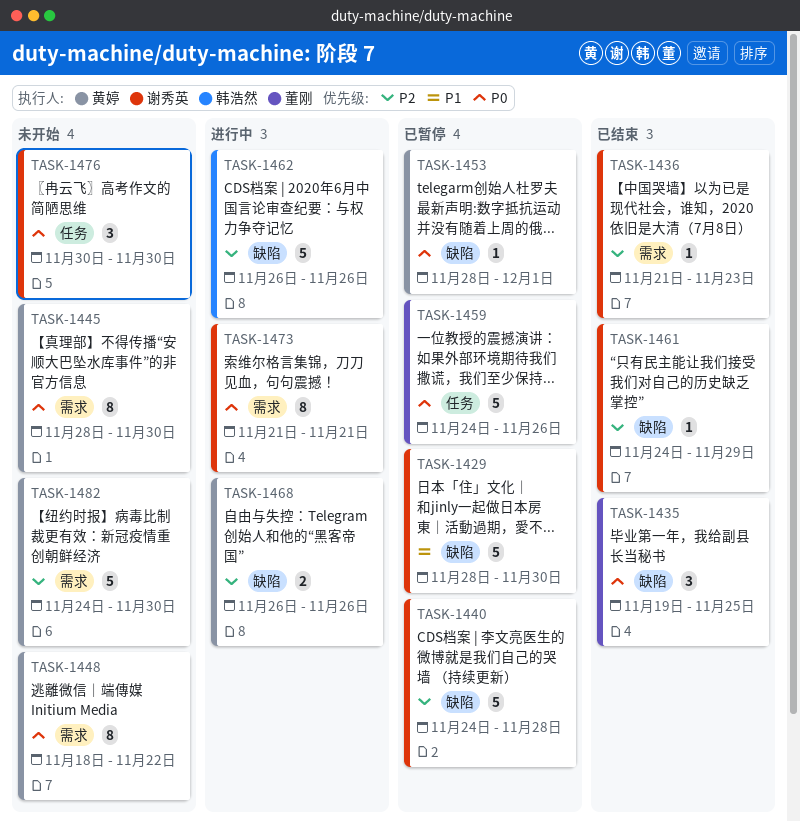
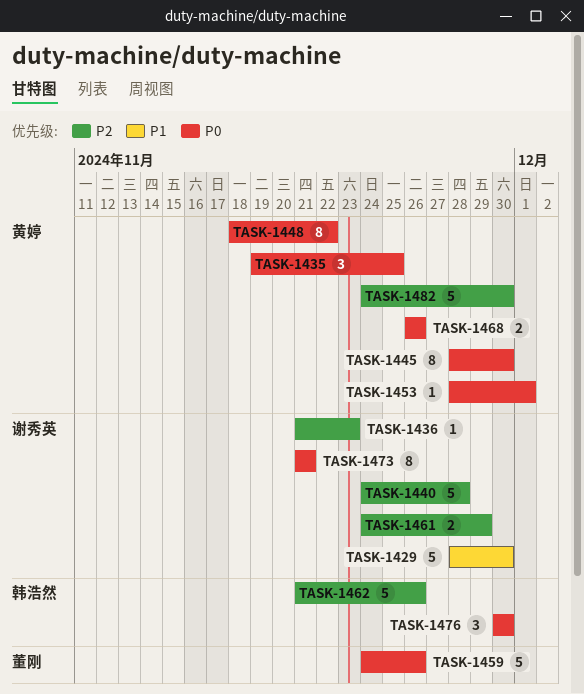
TASK-1435, owner: 董刚 -> 黄婷
TASK-1461, estimate: 1 -> 2
TASK-1462, start: Nov 26 -> Nov 21
TASK-1468, priority: P2 -> P0
TASK-1476, owner: 谢秀英 -> 韩浩然

